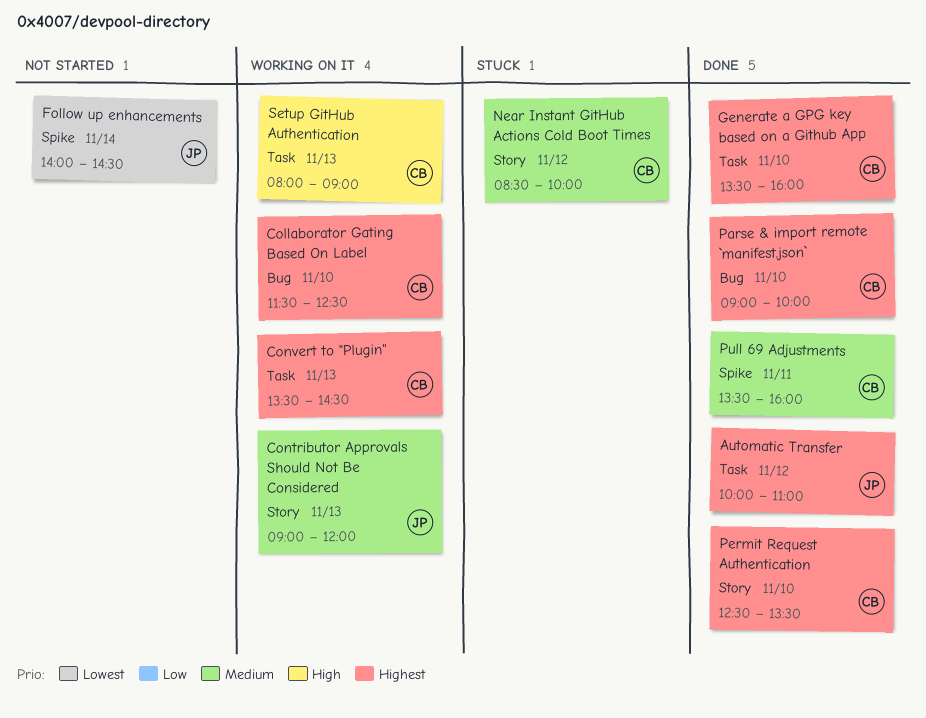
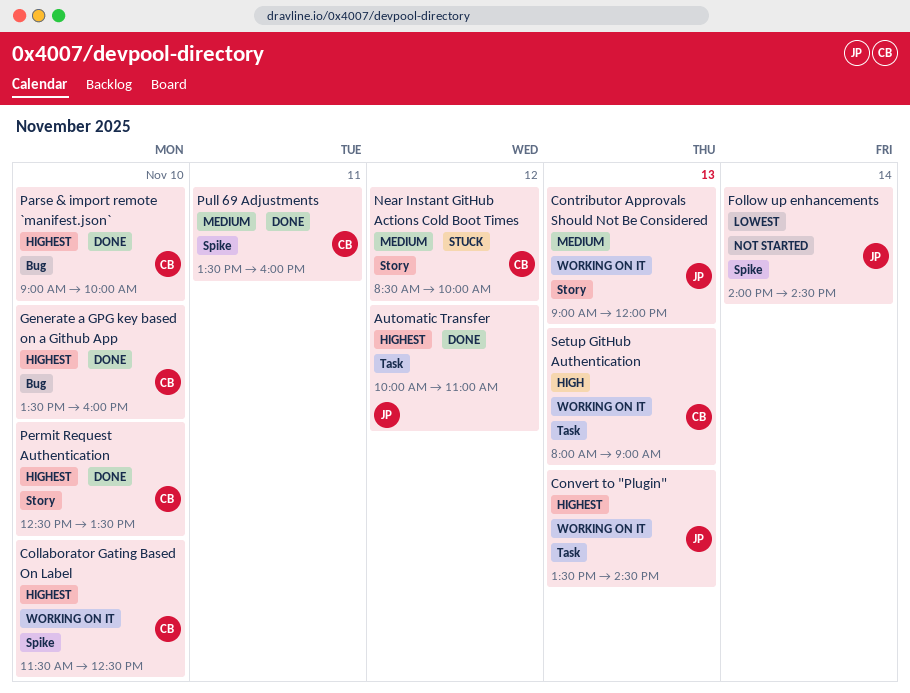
Collaborator Gating Based On Label, label: Bug -> Spike
Convert to "Plugin", owner: CB -> JP
Generate a GPG key based on a Github App, label: Task -> Bug

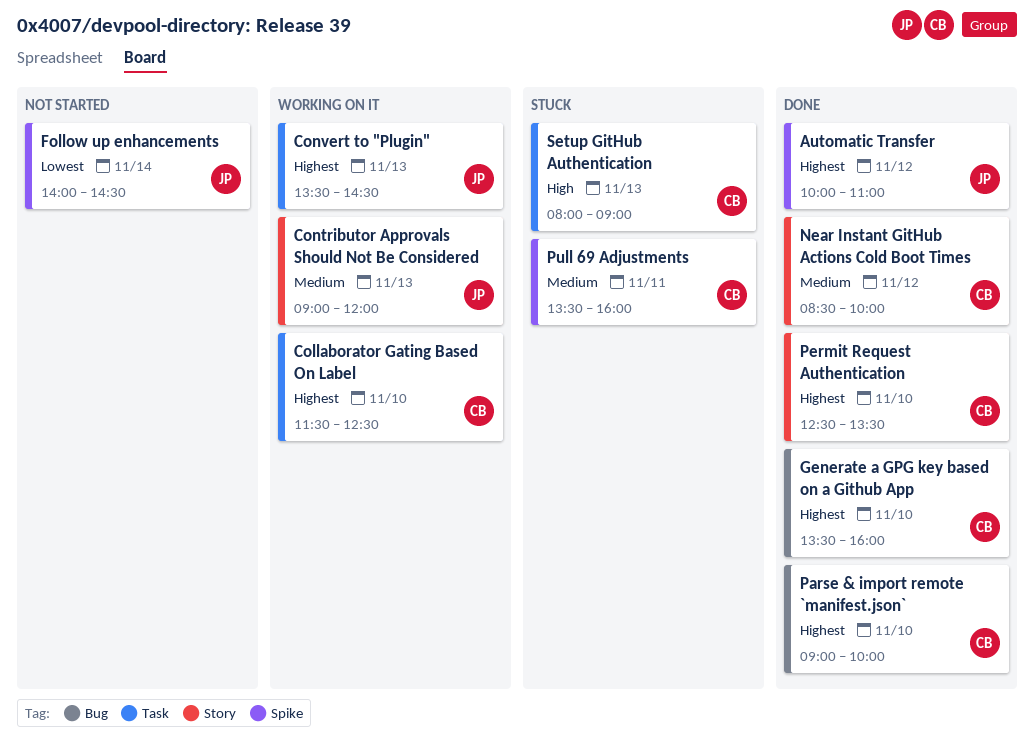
Automatic Transfer, label: Task -> Spike
Collaborator Gating Based On Label, label: Spike -> Task
Near Instant GitHub Actions Cold Boot Times, status: Stuck -> Done
Pull 69 Adjustments, status: Done -> Stuck
Setup GitHub Authentication, status: Working on it -> Stuck

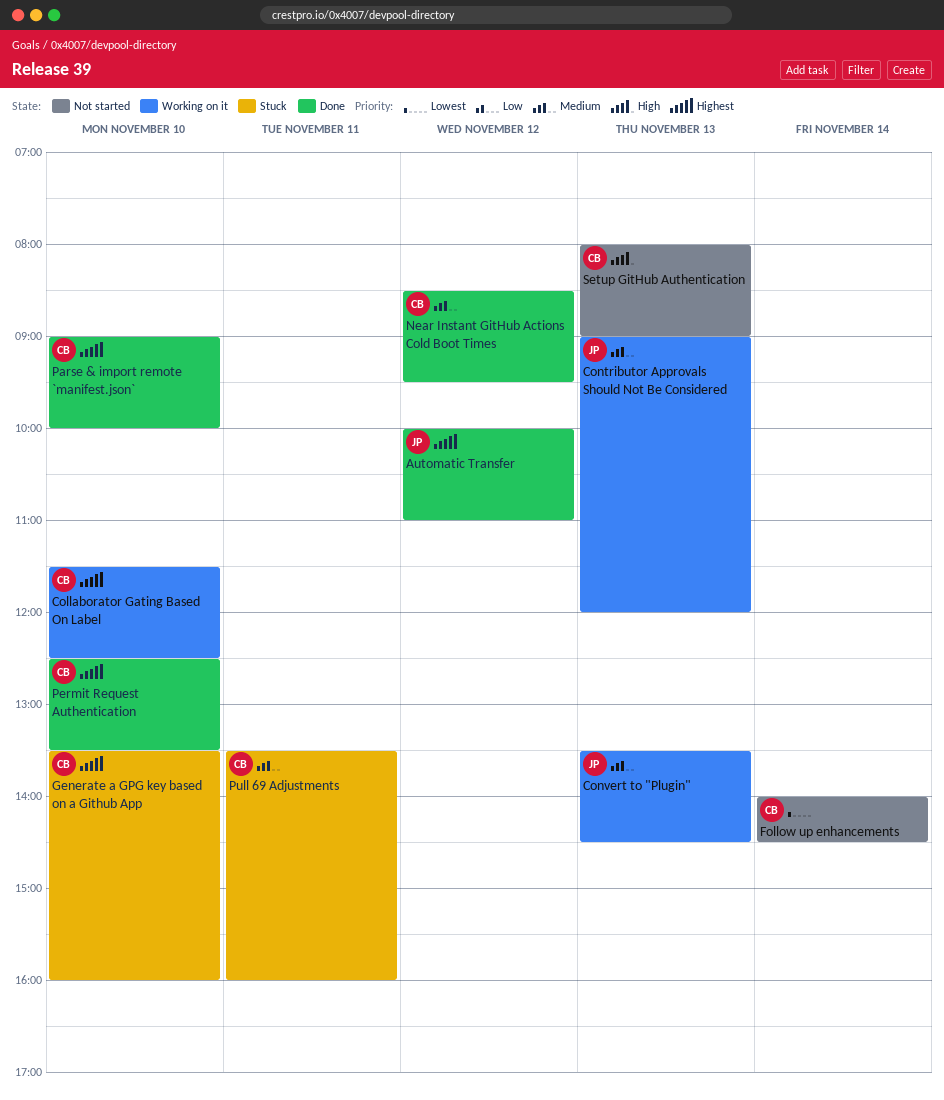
Convert to "Plugin", priority: Highest -> Medium
Follow up enhancements, owner: JP -> CB
Generate a GPG key based on a Github App, status: Done -> Stuck
Near Instant GitHub Actions Cold Boot Times, ends: 10:00 -> 09:30
Setup GitHub Authentication, status: Stuck -> Not started

